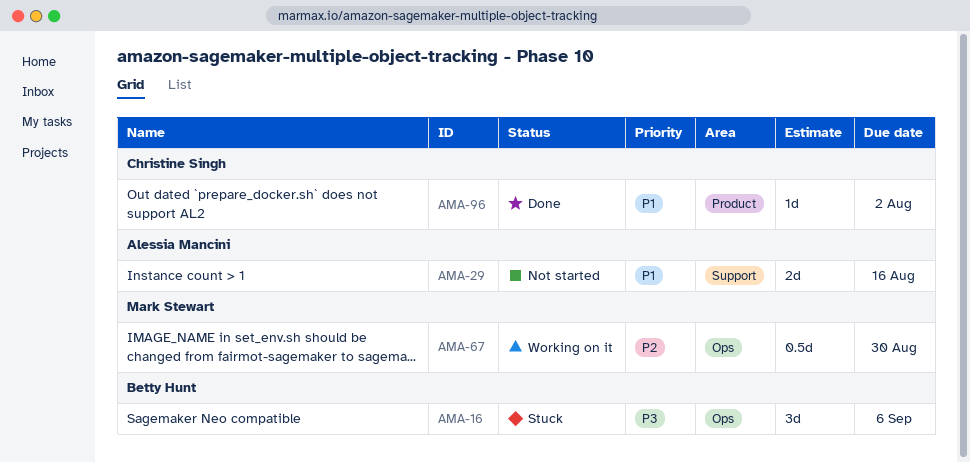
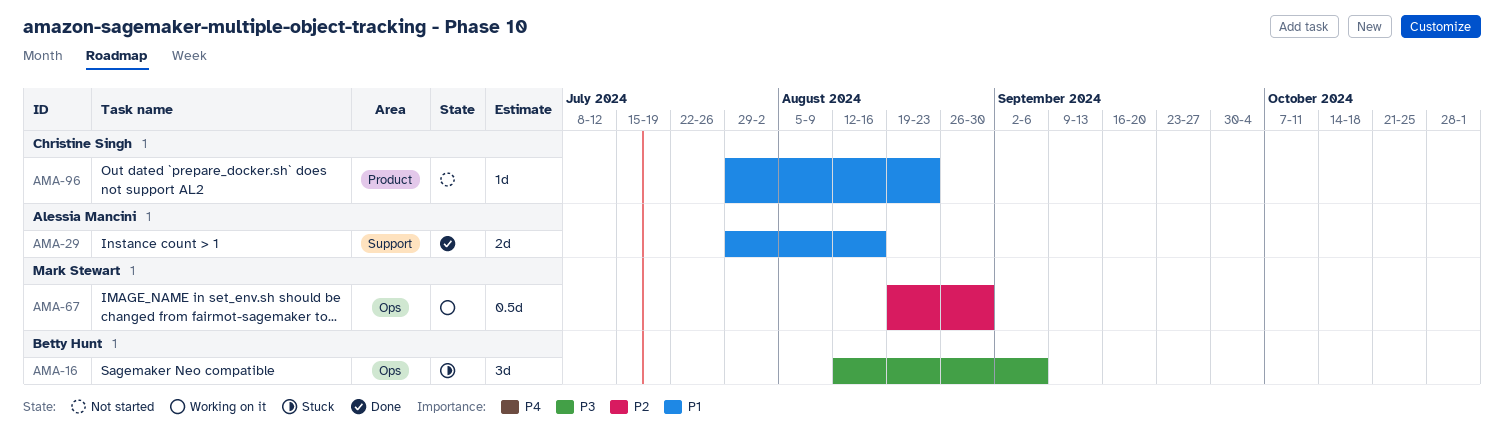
AMA-29, status: Not started -> Done
AMA-96, status: Done -> Not started
AMA-96, due: Aug 2 -> Aug 23

